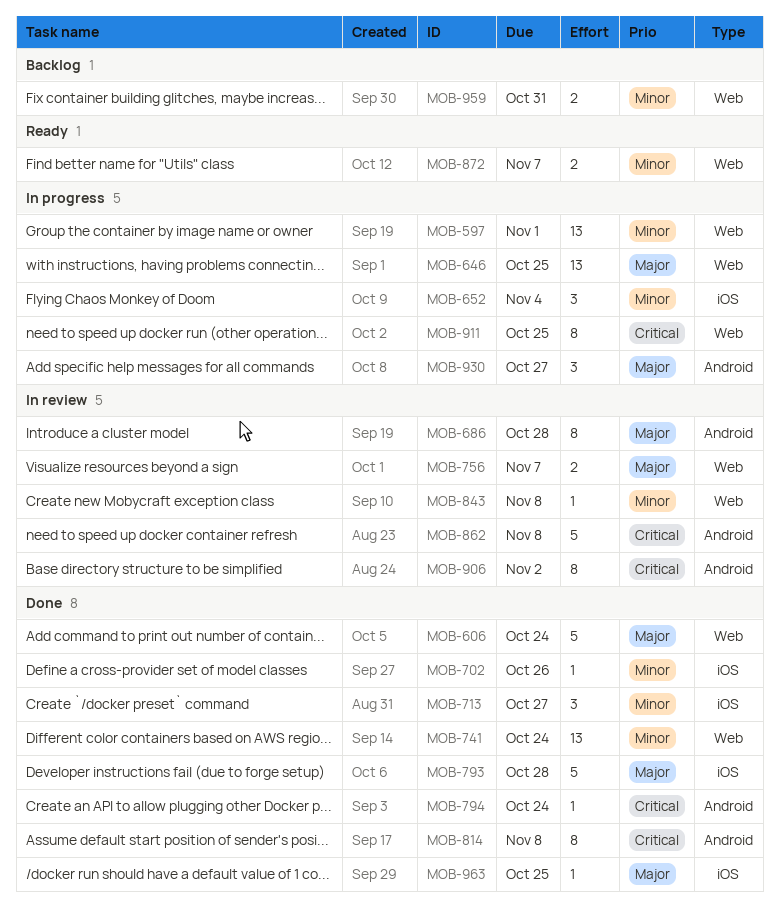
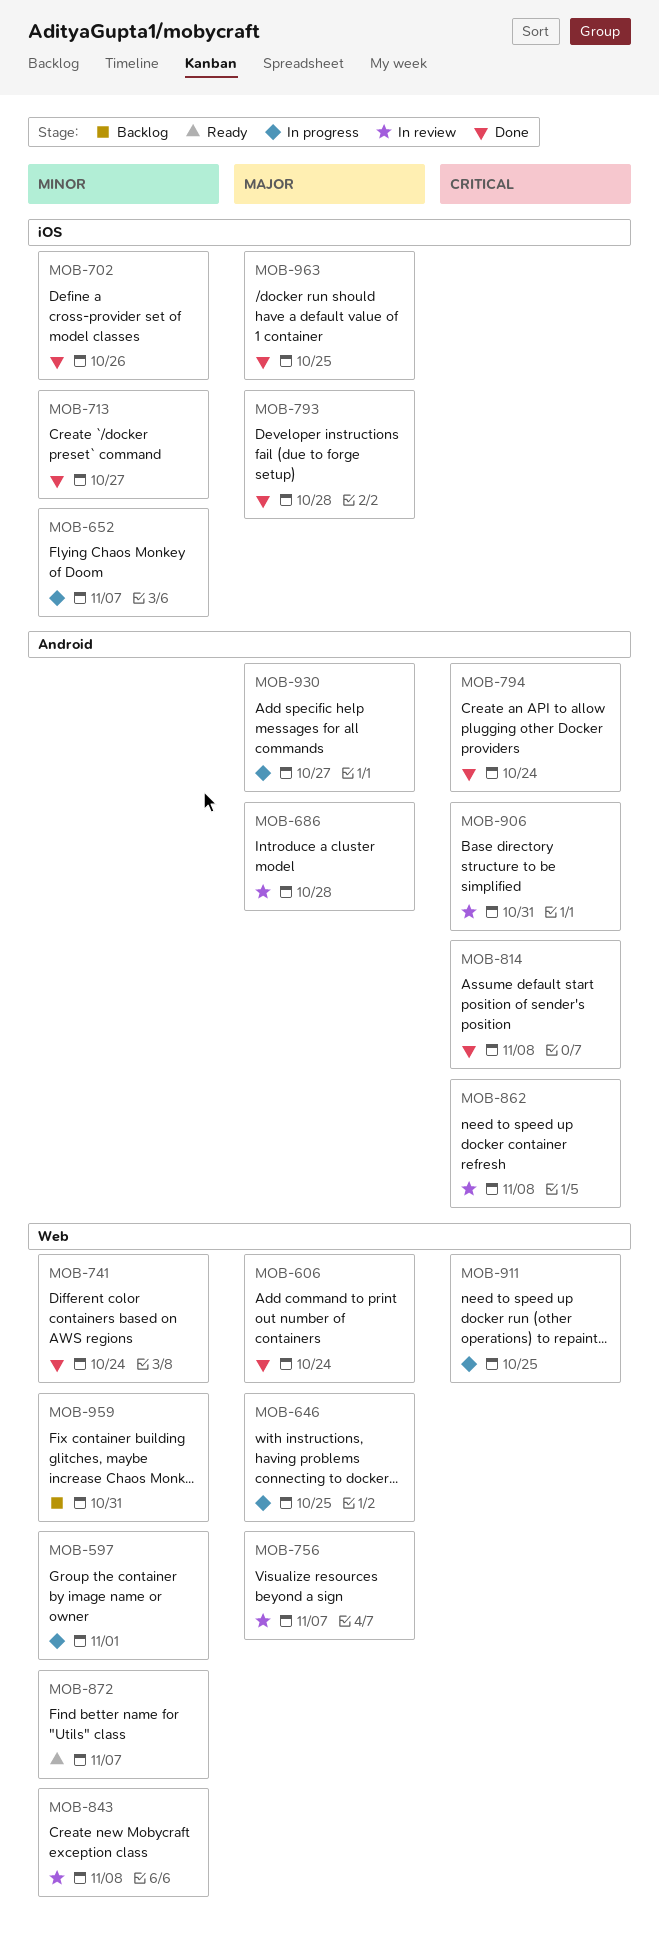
MOB-652, due: Nov 4 -> Nov 7
MOB-906, due: Nov 2 -> Oct 31

